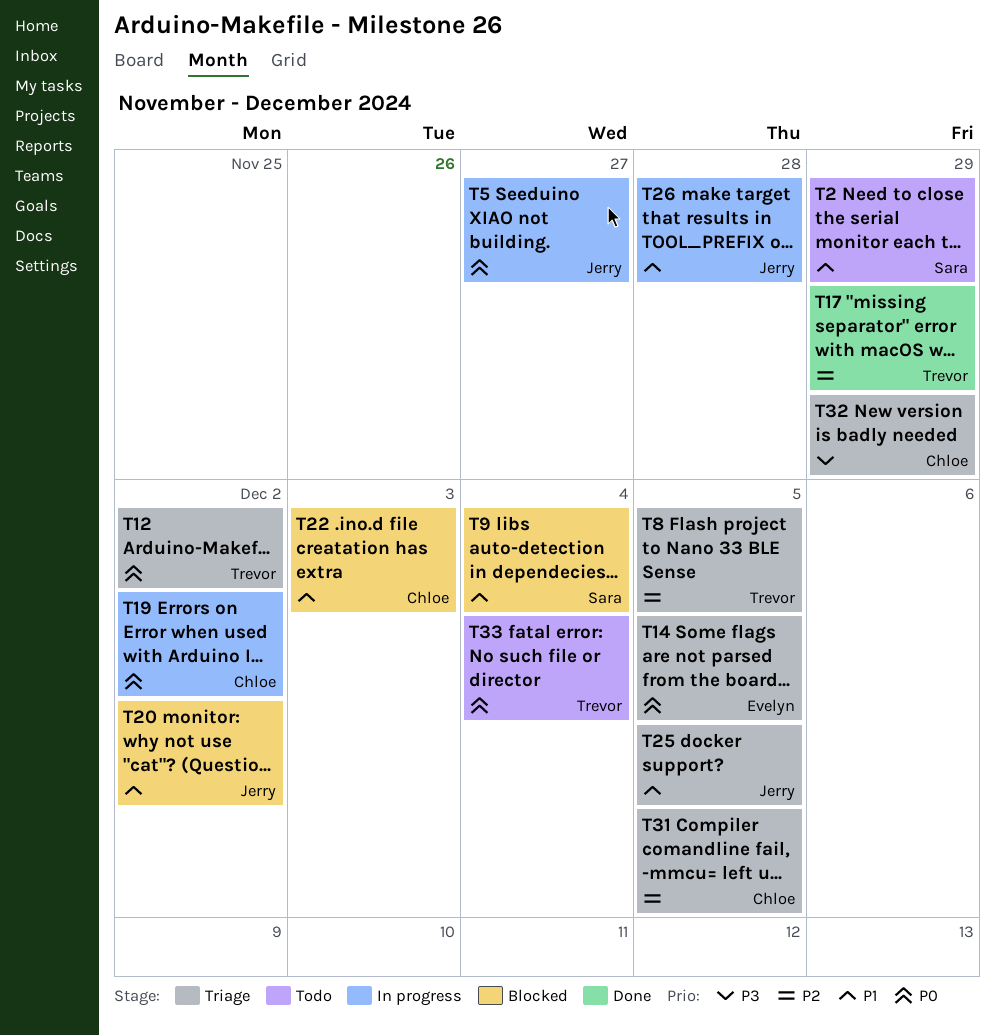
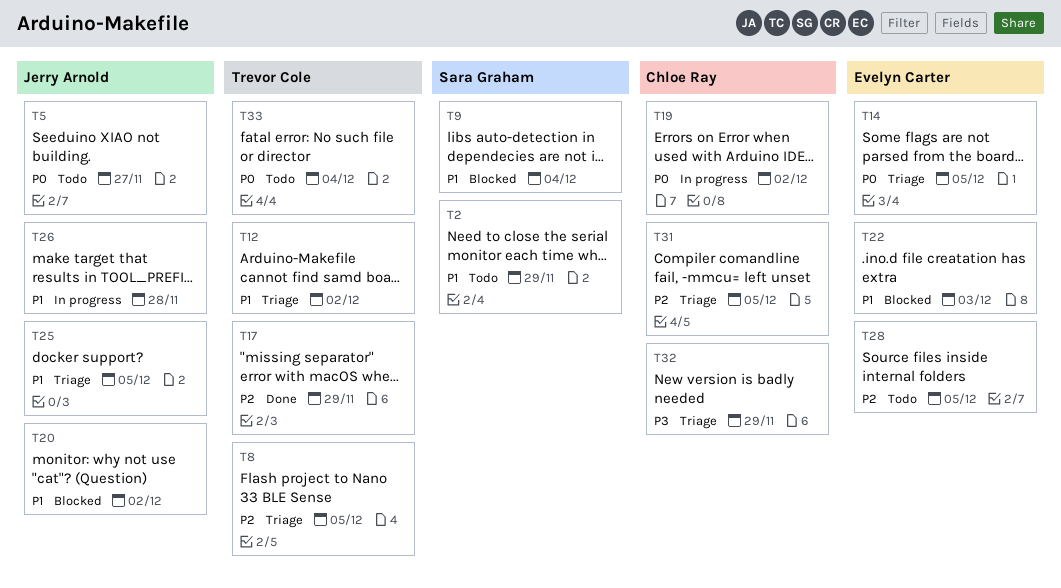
T5, status: In progress -> Todo
T12, priority: P0 -> P1
T22, owner: Chloe Ray -> Evelyn Carter
T28: none -> present

